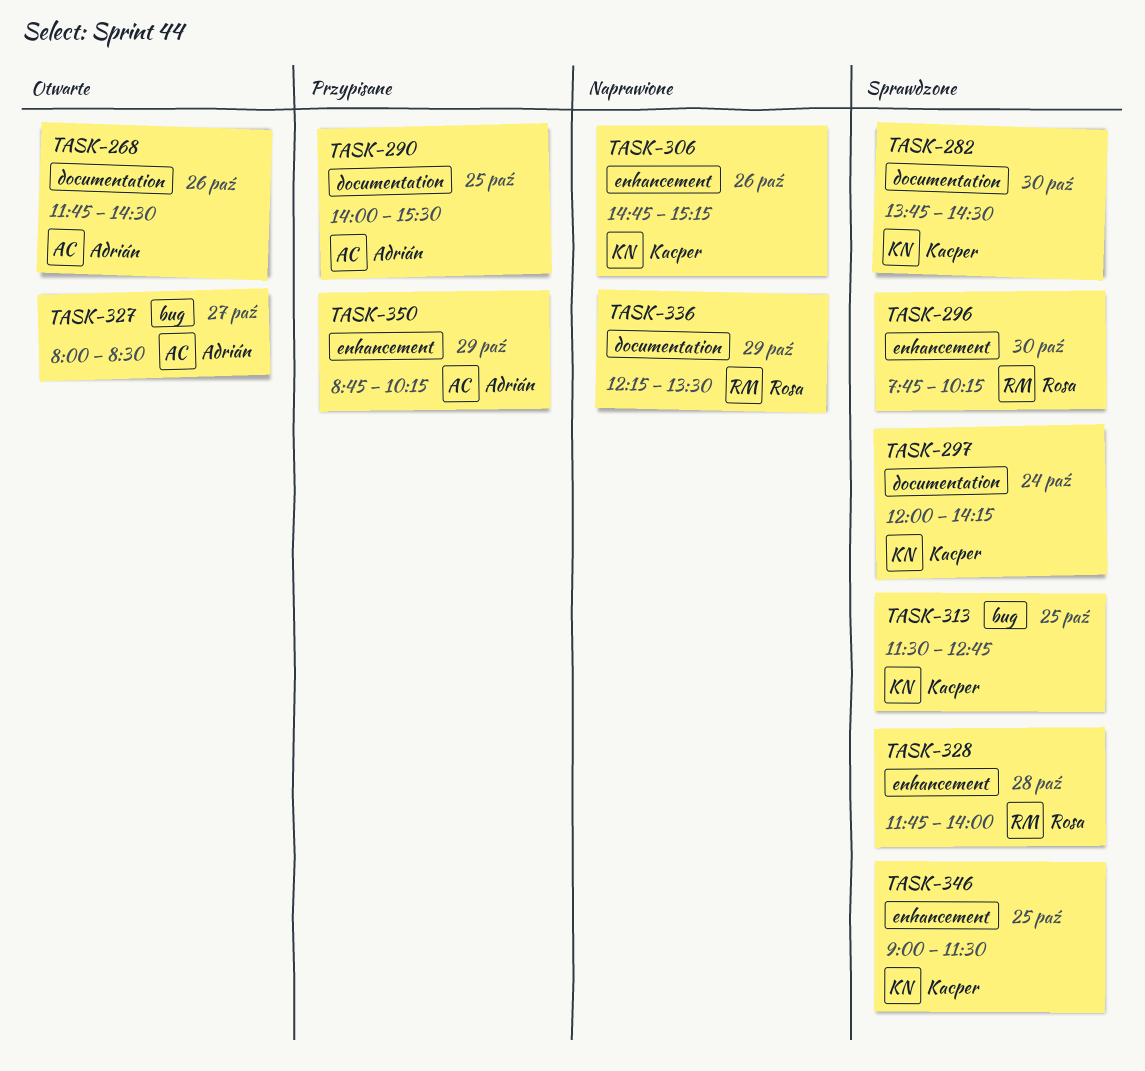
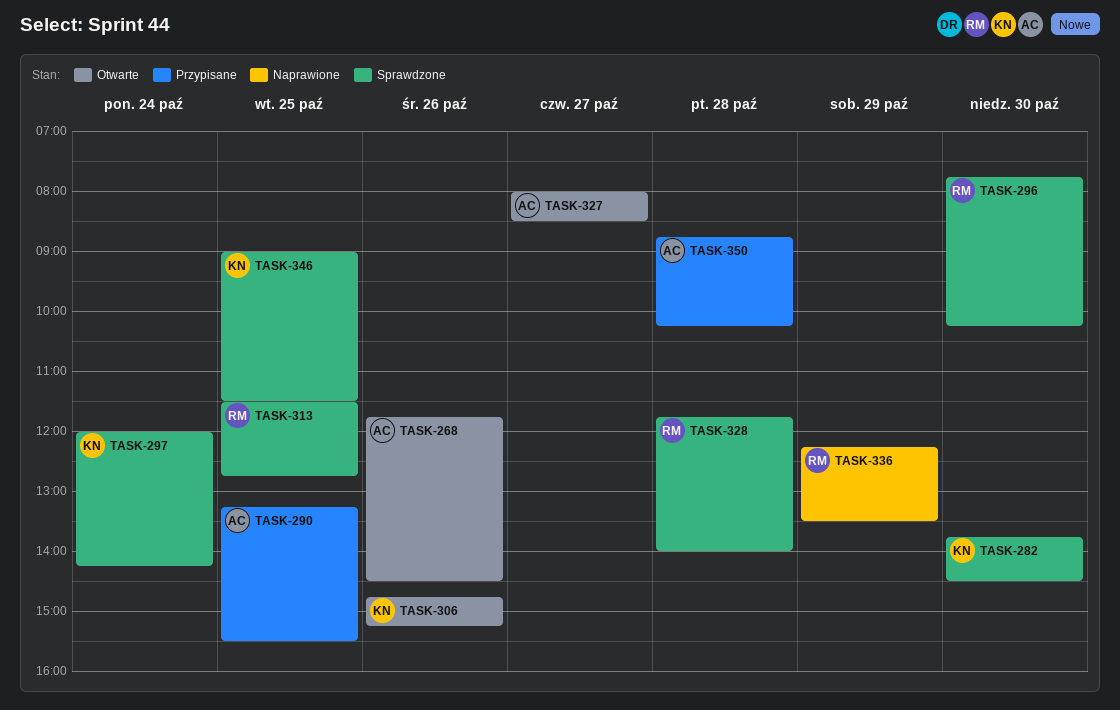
TASK-290, begins: 14:00 -> 13:15
TASK-306, status: Naprawione -> Otwarte
TASK-313, owner: Kacper -> Rosa
TASK-350, day: Oct 29 -> Oct 28

